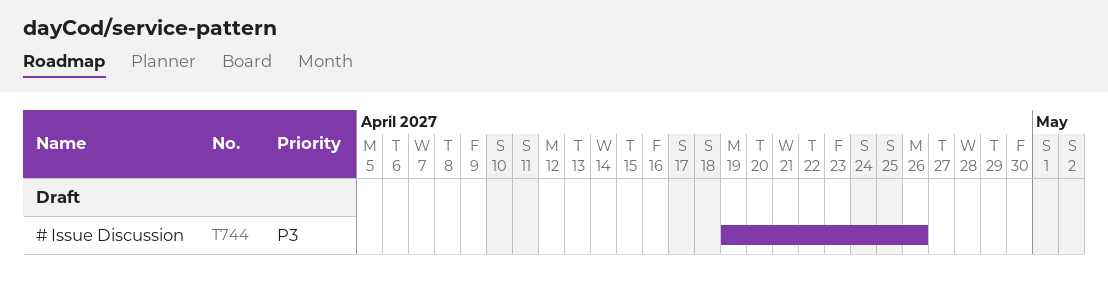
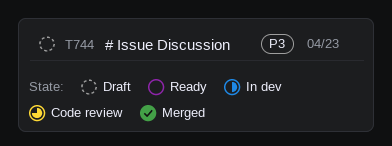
T744, due: Apr 26 -> Apr 23

